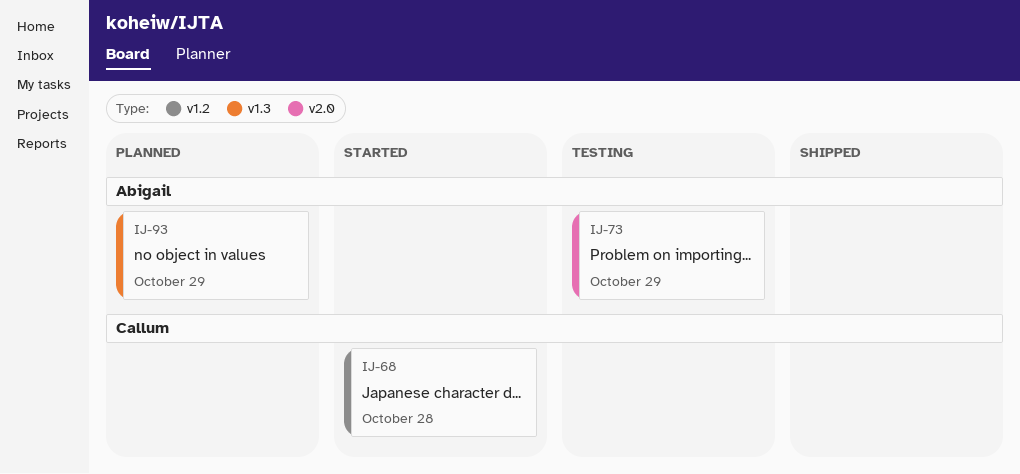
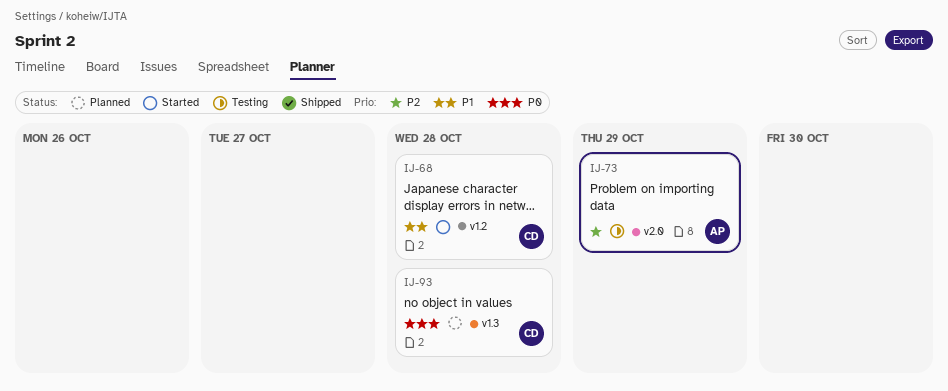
IJ-93, owner: Abigail -> Callum
IJ-93, due: Oct 29 -> Oct 28

